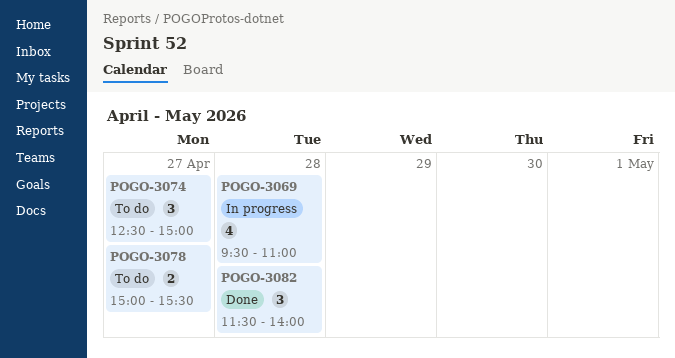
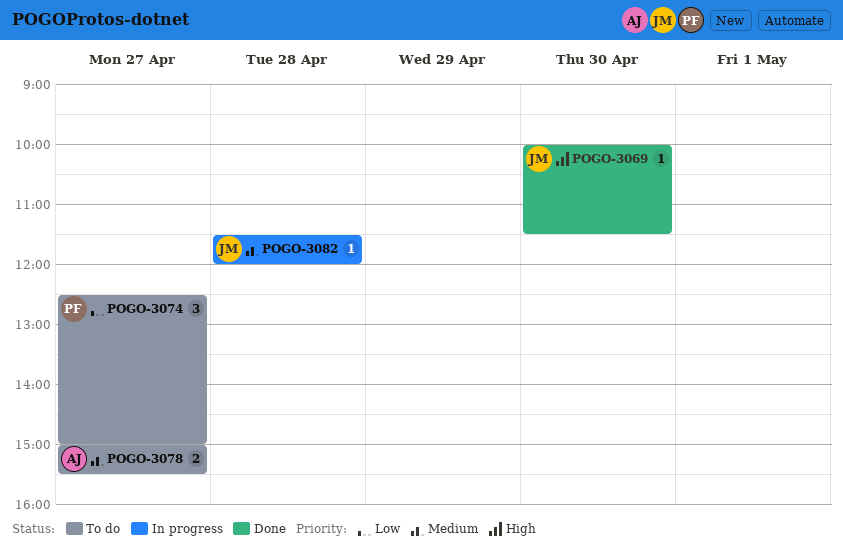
POGO-3069, status: In progress -> Done
POGO-3069, estimate: 4 -> 1
POGO-3069, day: Apr 28 -> Apr 30
POGO-3069, begins: 09:30 -> 10:00
POGO-3069, ends: 11:00 -> 11:30
POGO-3082, status: Done -> In progress
POGO-3082, estimate: 3 -> 1
POGO-3082, ends: 14:00 -> 12:00

